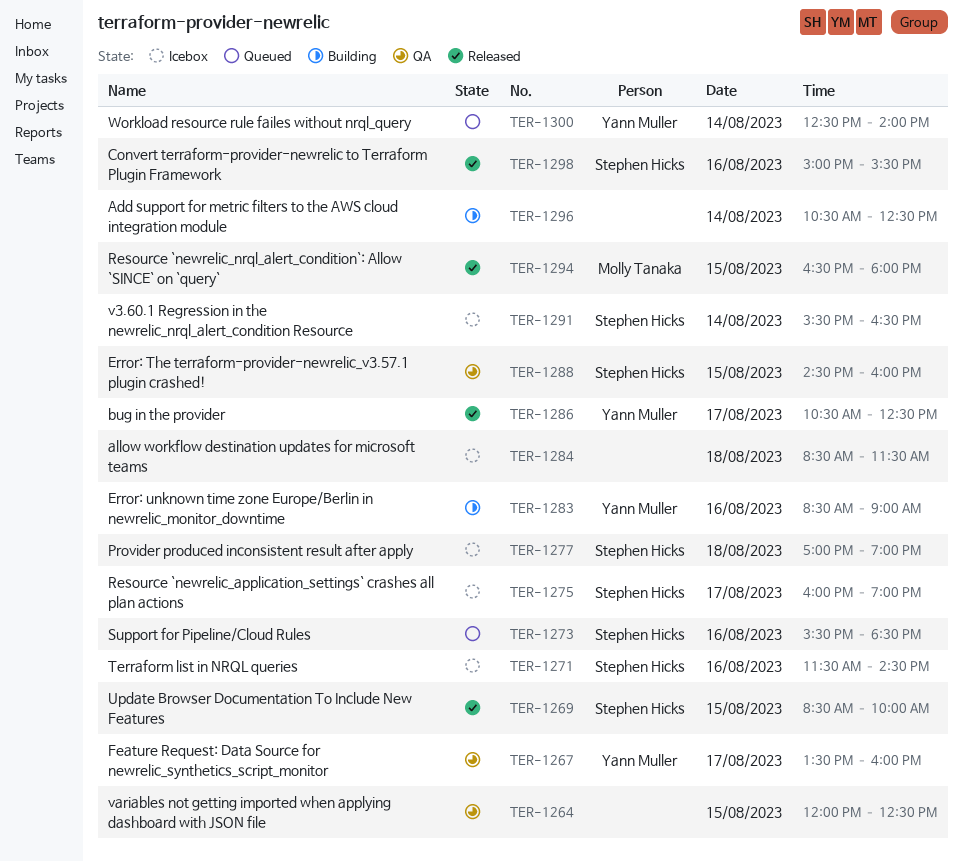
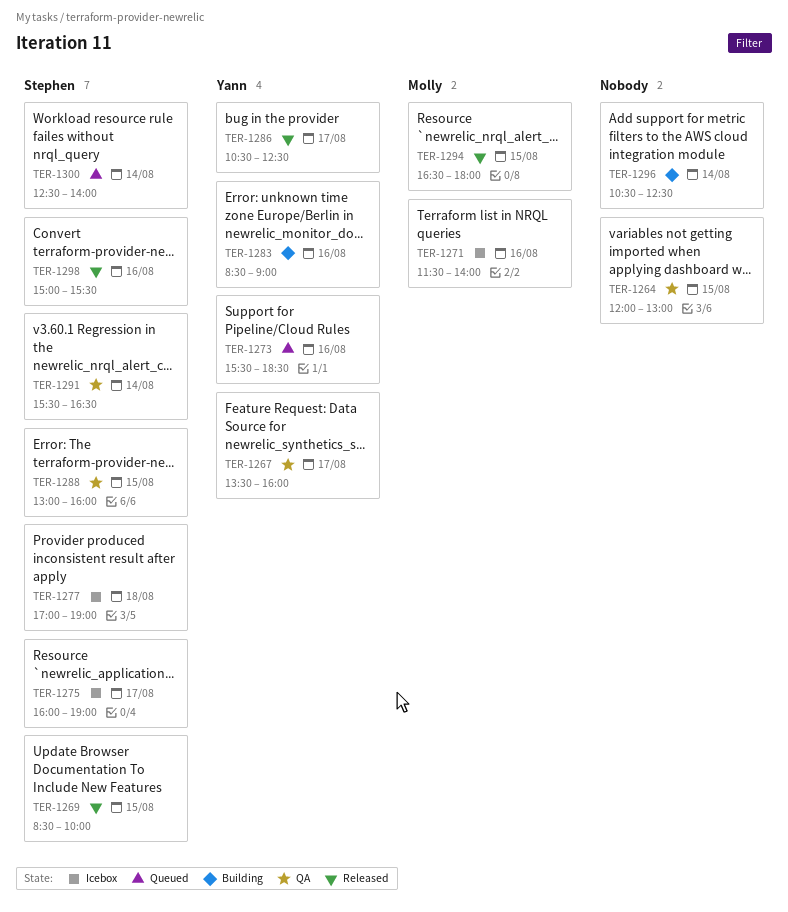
TER-1264, ends: 12:30 -> 13:00
TER-1271, owner: Stephen Hicks -> Molly Tanaka
TER-1271, ends: 14:30 -> 14:00
TER-1273, owner: Stephen Hicks -> Yann Muller
TER-1284: present -> none
TER-1288, begins: 14:30 -> 13:00
TER-1291, status: Icebox -> QA
TER-1300, owner: Yann Muller -> Stephen Hicks

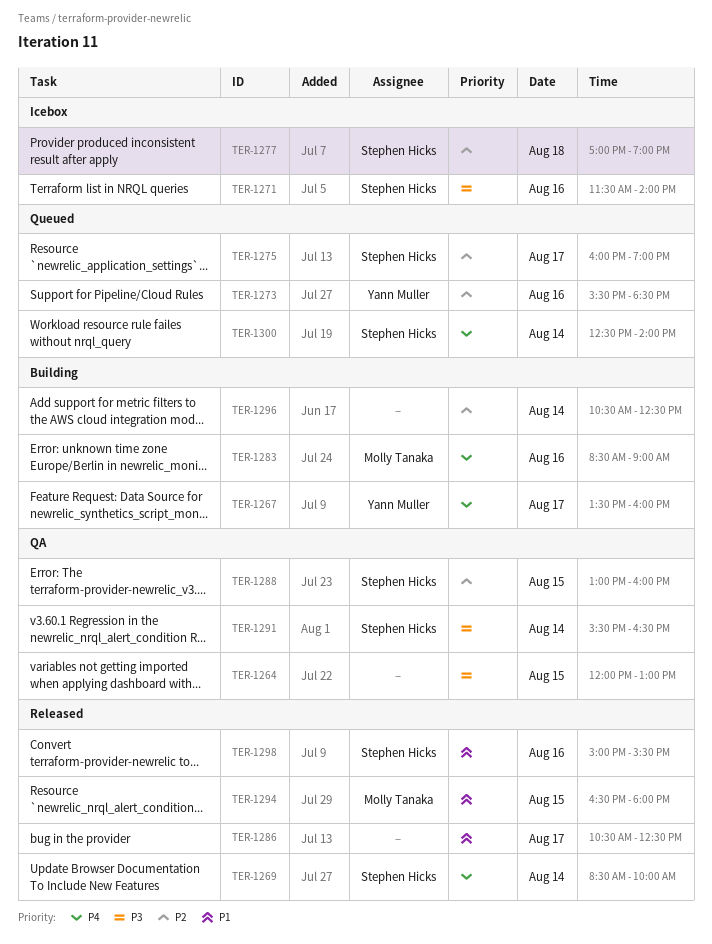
TER-1267, status: QA -> Building
TER-1269, day: Aug 15 -> Aug 14
TER-1271, owner: Molly Tanaka -> Stephen Hicks
TER-1275, status: Icebox -> Queued
TER-1283, owner: Yann Muller -> Molly Tanaka
TER-1286, owner: Yann Muller -> none

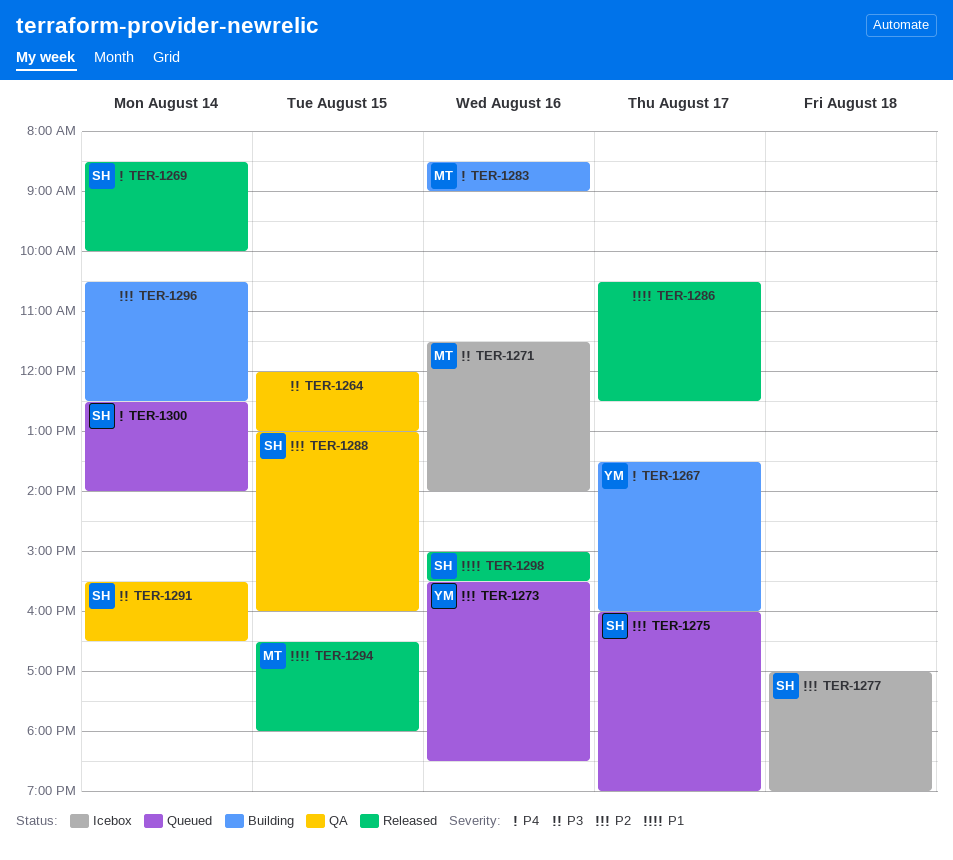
TER-1271, owner: Stephen Hicks -> Molly Tanaka

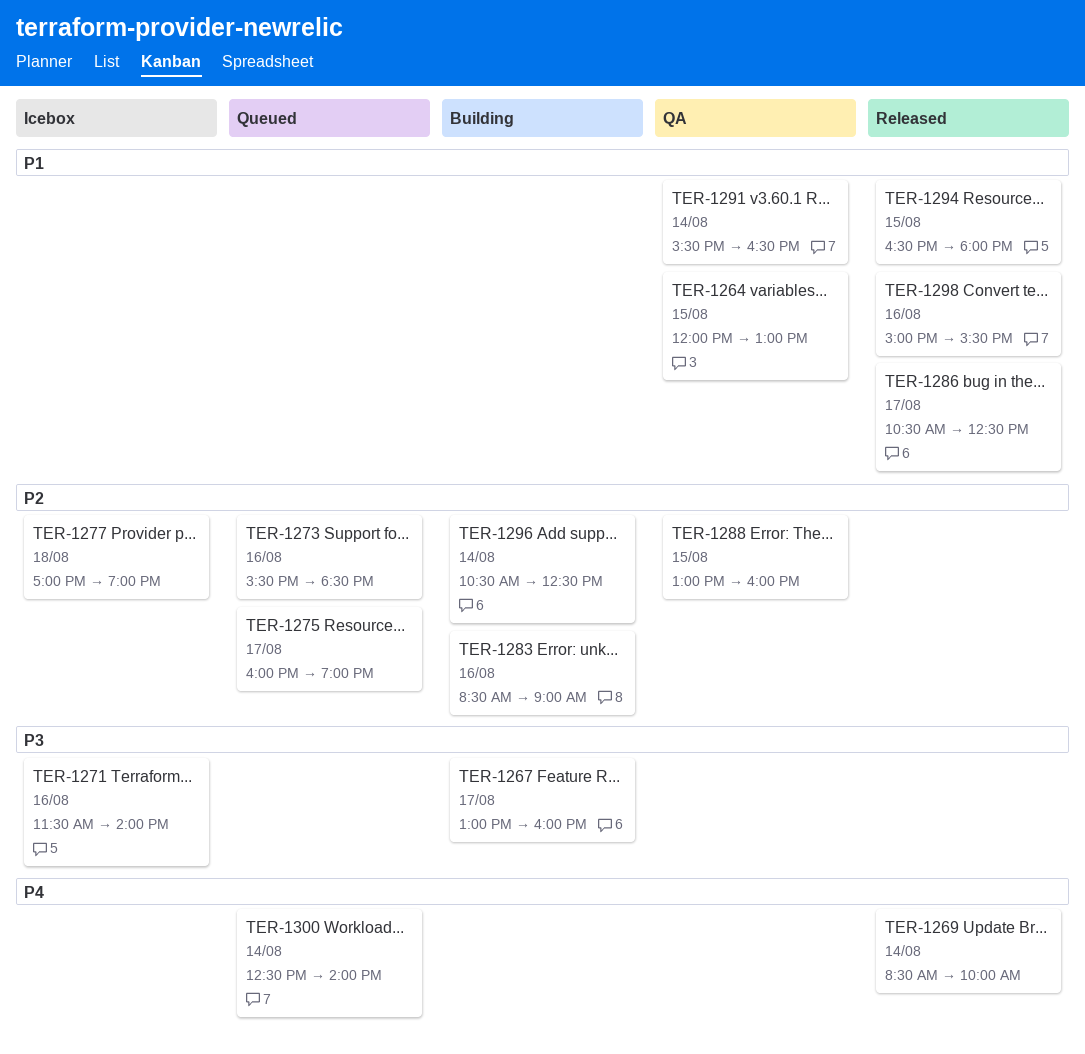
TER-1264, priority: P3 -> P1
TER-1267, priority: P4 -> P3
TER-1267, begins: 13:30 -> 13:00
TER-1283, priority: P4 -> P2
TER-1291, priority: P3 -> P1

